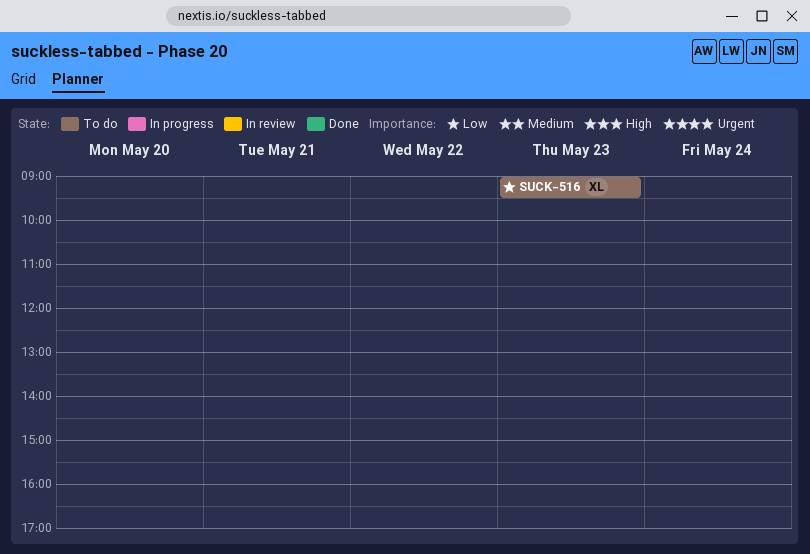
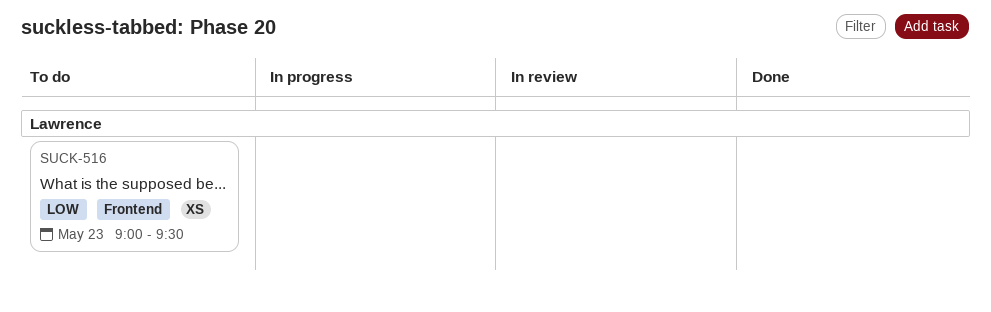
SUCK-516, estimate: XL -> XS

